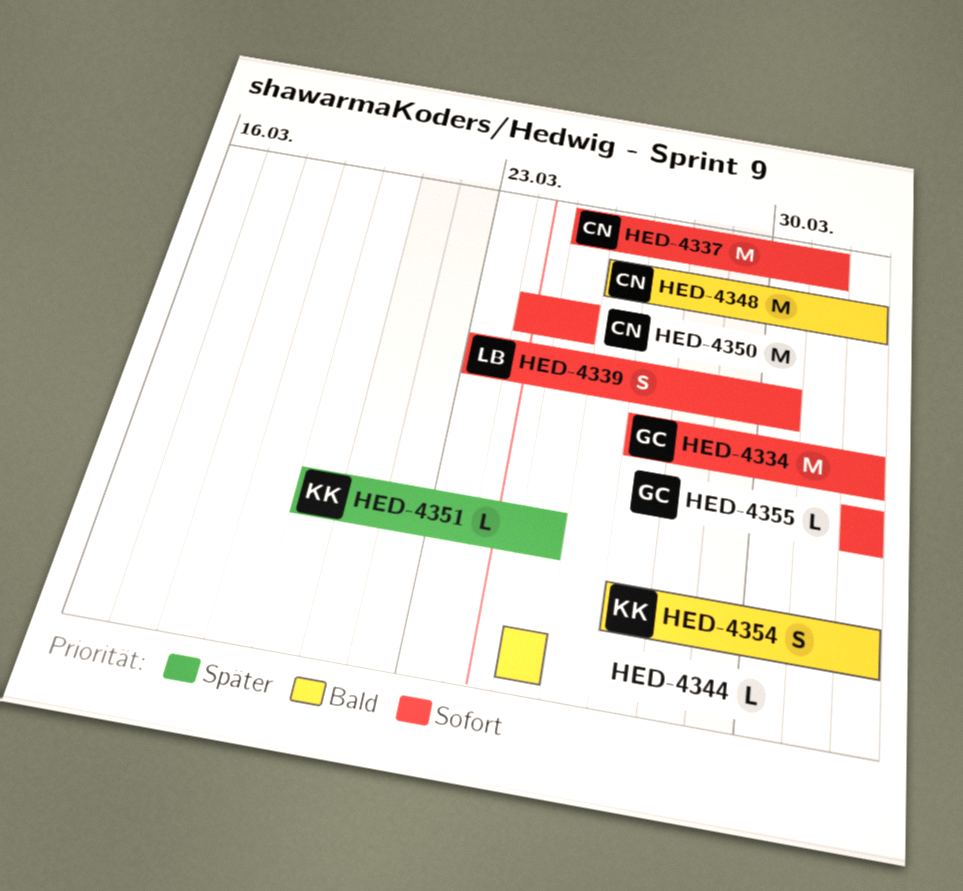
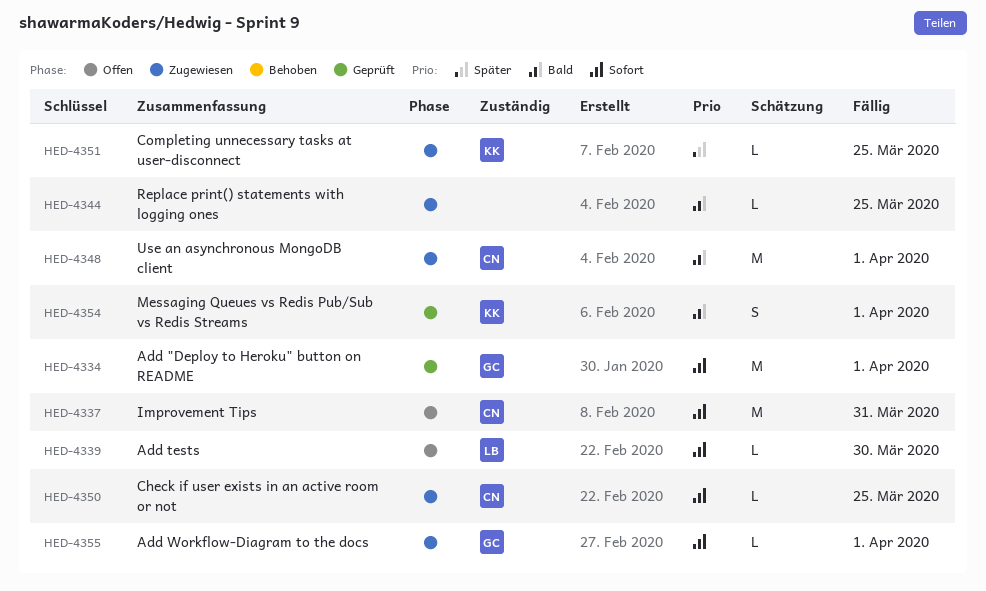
HED-4339, estimate: S -> L
HED-4350, estimate: M -> L

